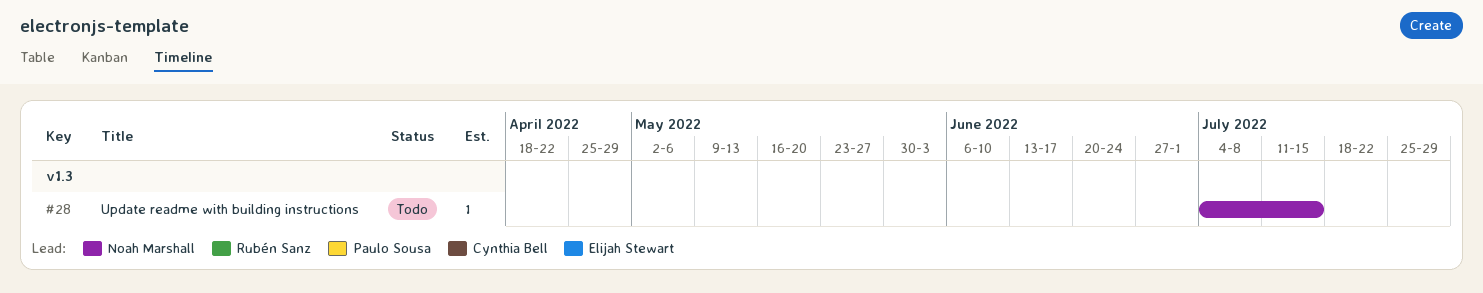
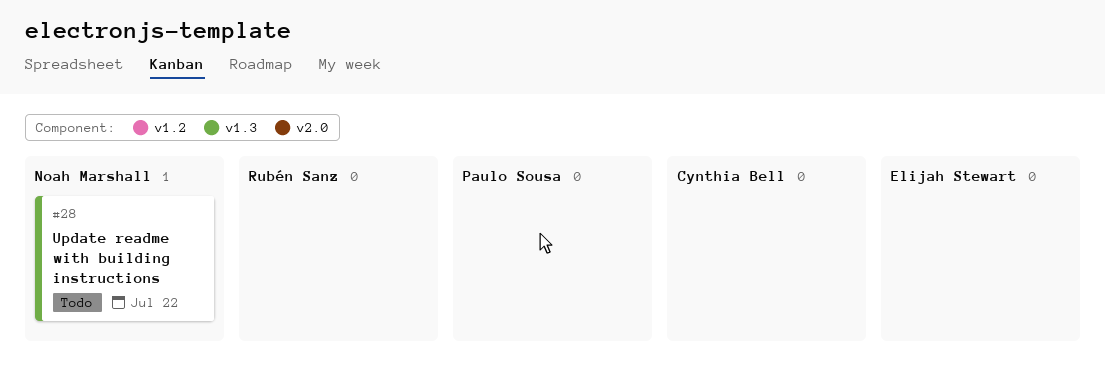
#28, due: Jul 15 -> Jul 22

